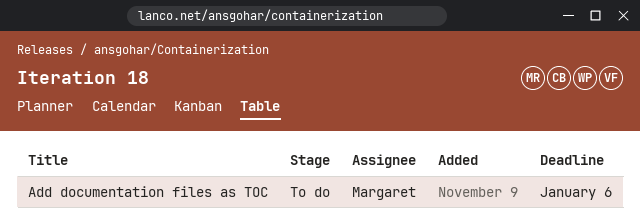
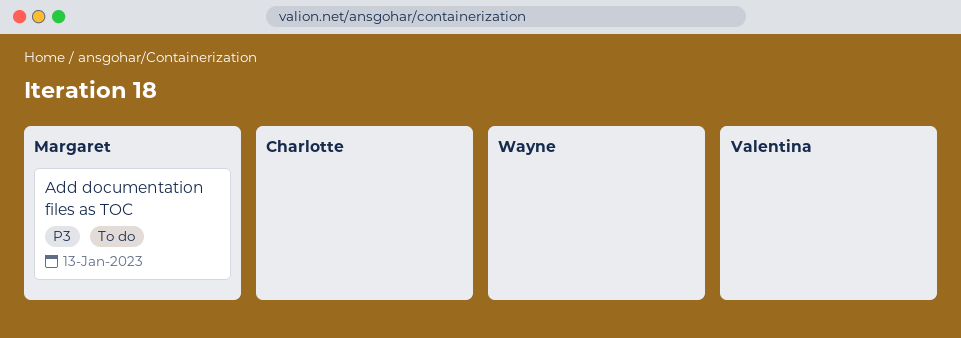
Add documentation files as TOC, due: Jan 6 -> Jan 13

